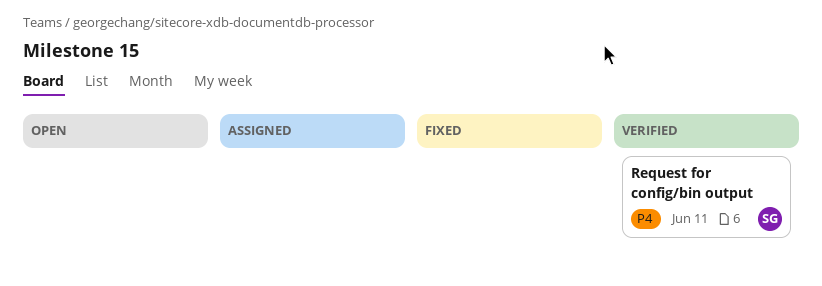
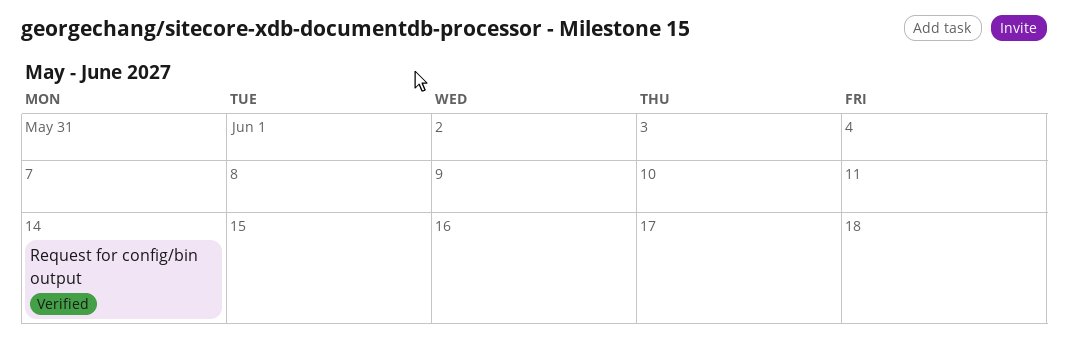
Request for config/bin output, due: Jun 11 -> Jun 14

